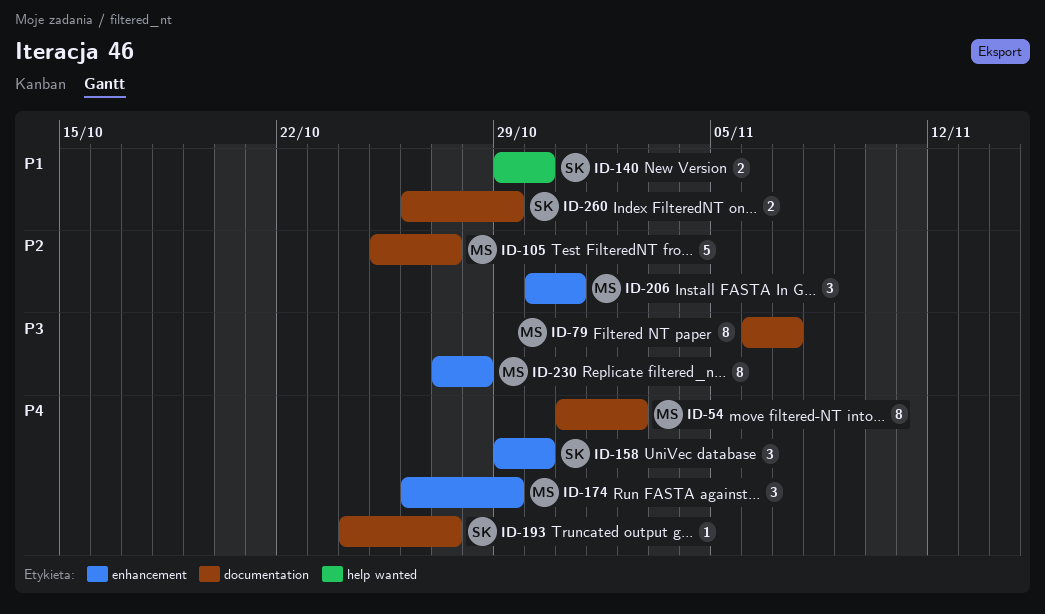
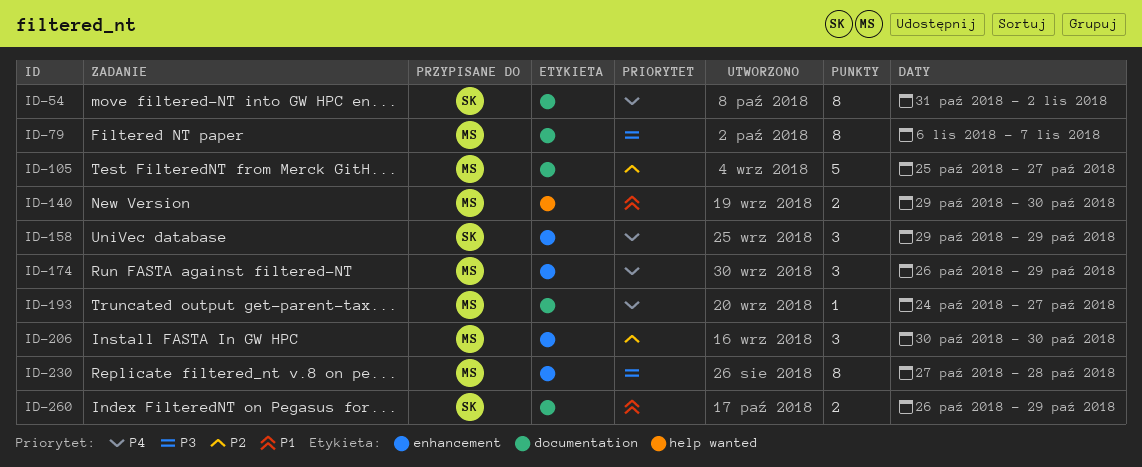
ID-54, owner: MS -> SK
ID-140, owner: SK -> MS
ID-158, due: Oct 30 -> Oct 29
ID-193, owner: SK -> MS
ID-206, due: Oct 31 -> Oct 30

